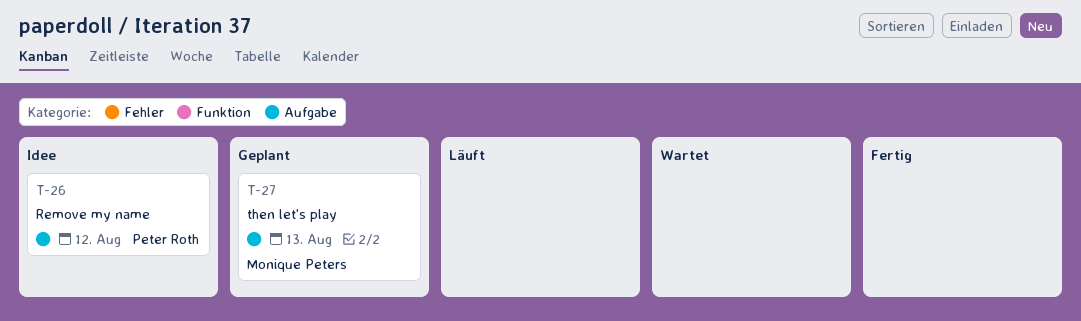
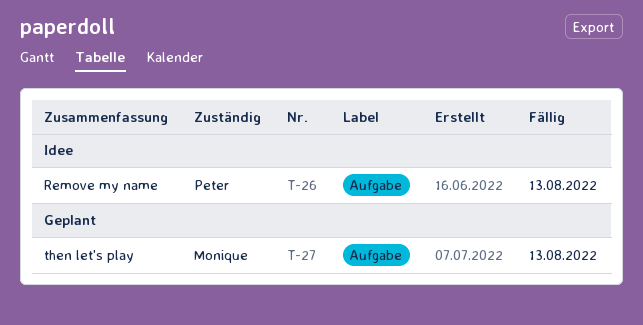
T-26, due: Aug 12 -> Aug 13

